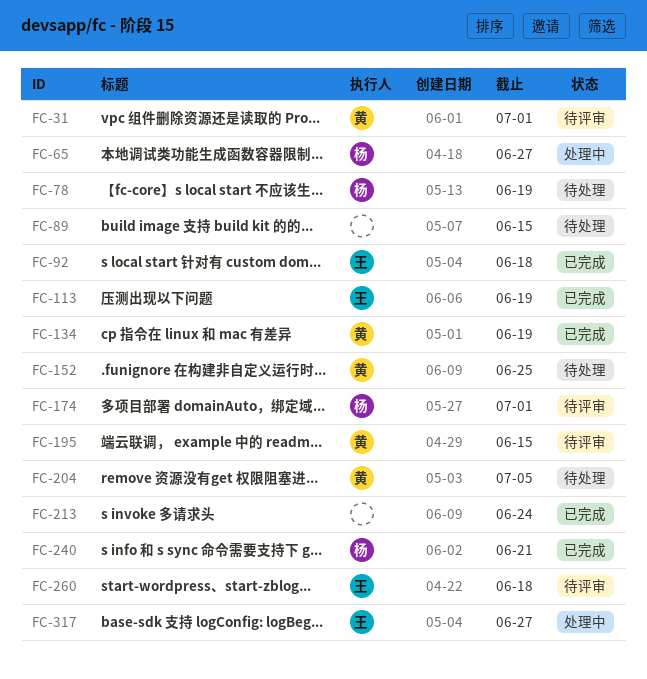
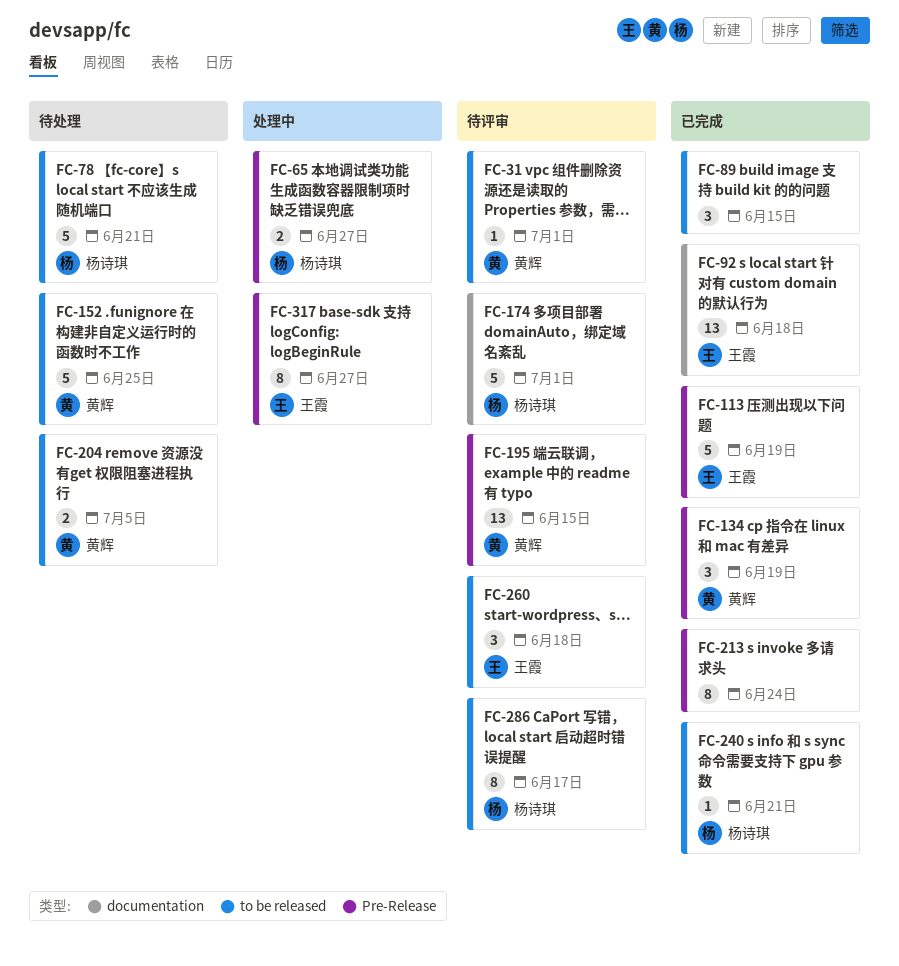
FC-78, due: Jun 19 -> Jun 21
FC-89, status: 待处理 -> 已完成
FC-286: none -> present

